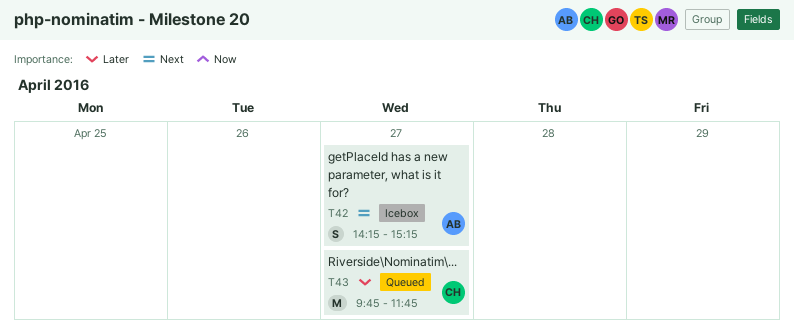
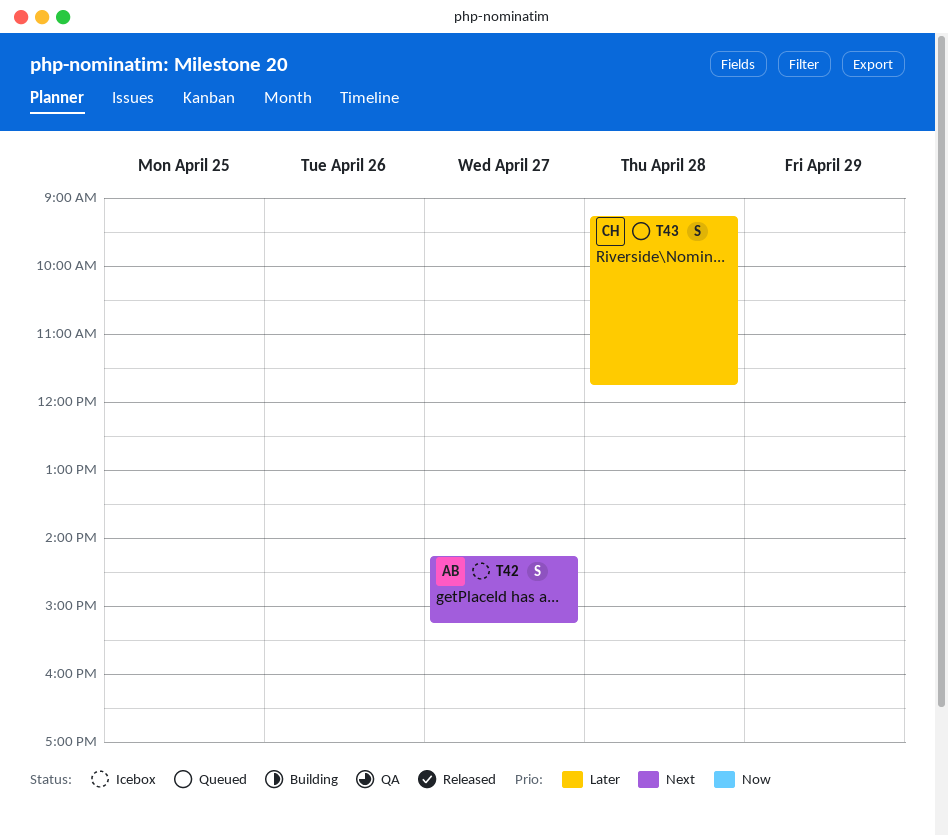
T43, estimate: M -> S
T43, day: Apr 27 -> Apr 28
T43, begins: 09:45 -> 09:15

